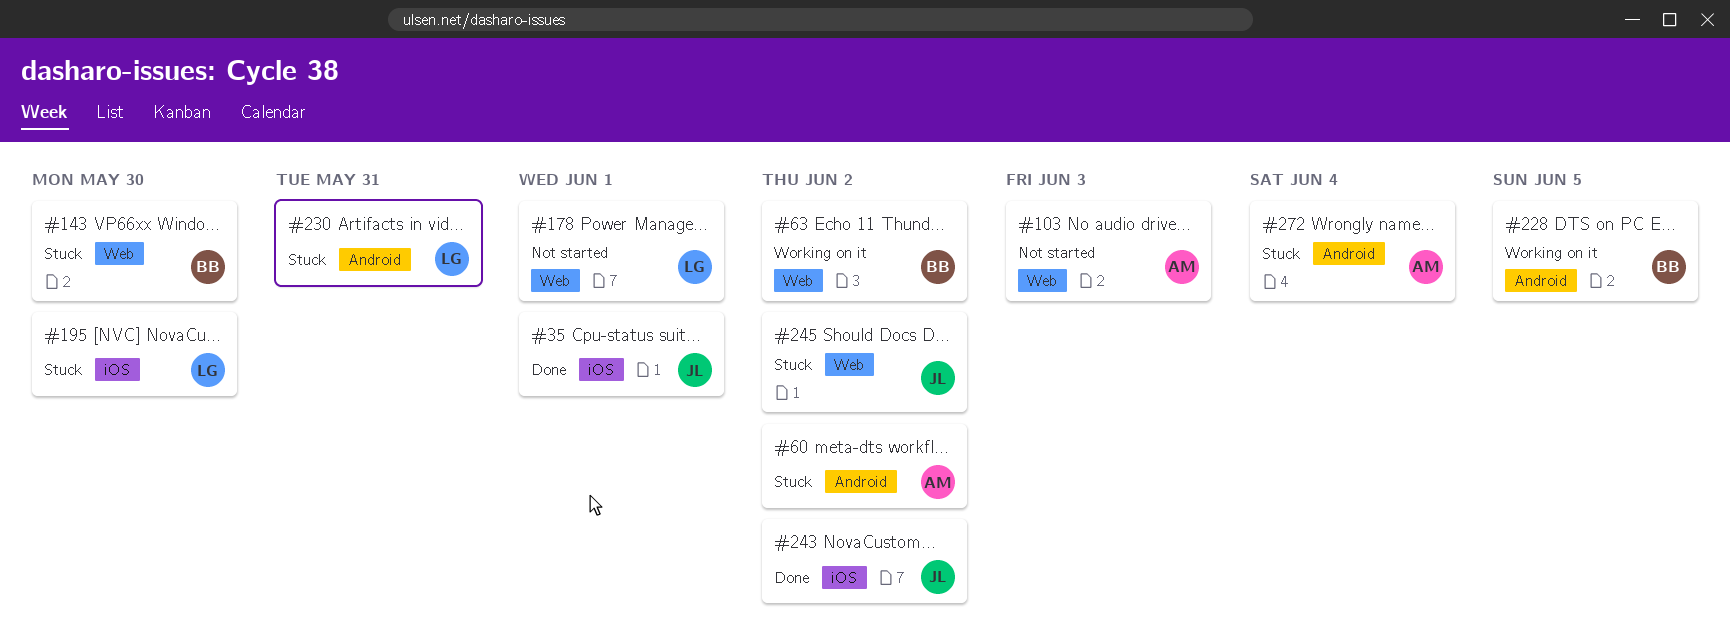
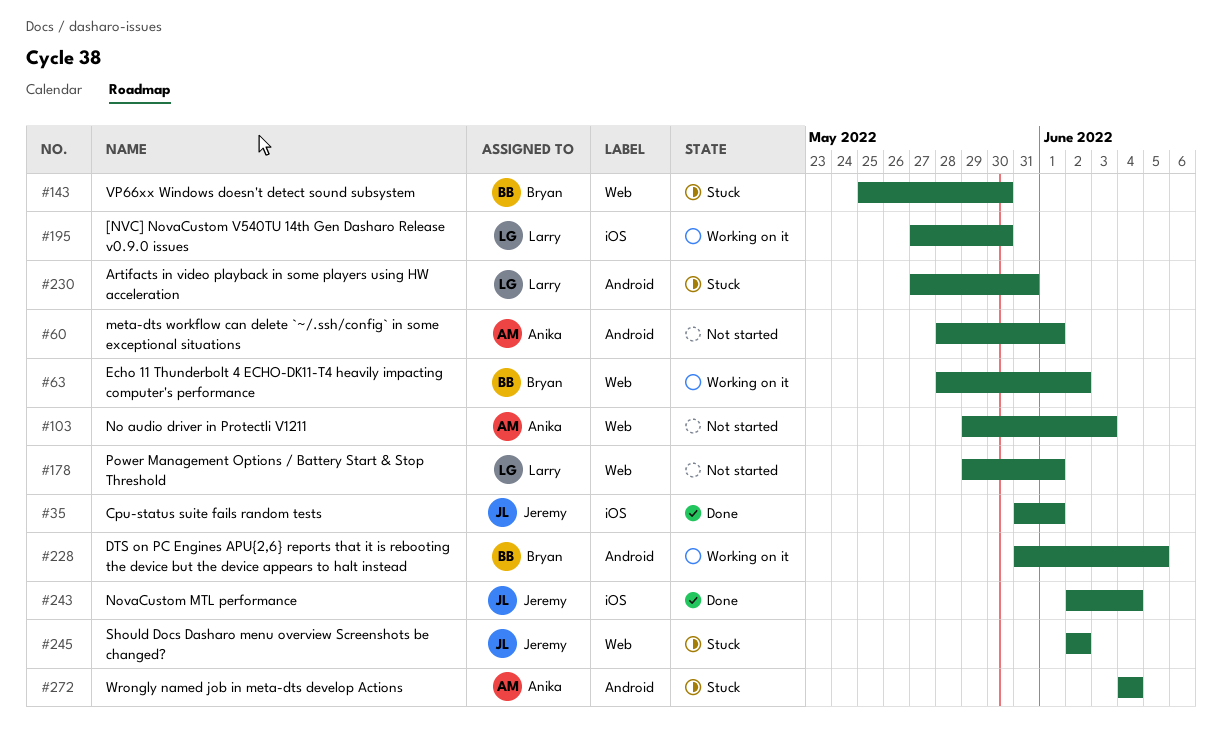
#60, status: Stuck -> Not started
#60, due: Jun 2 -> Jun 1
#195, status: Stuck -> Working on it
#243, due: Jun 2 -> Jun 4

